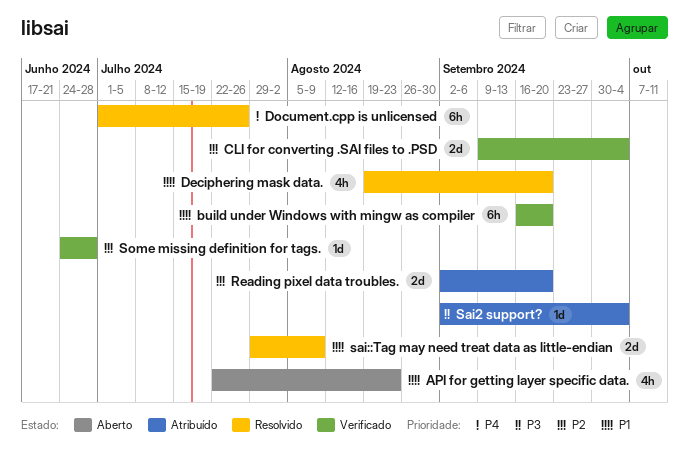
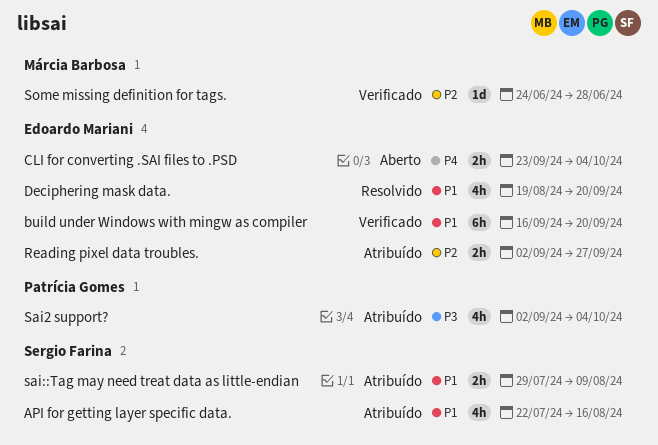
API for getting layer specific data., status: Aberto -> Atribuído
API for getting layer specific data., due: Aug 23 -> Aug 16
CLI for converting .SAI files to .PSD, status: Verificado -> Aberto
CLI for converting .SAI files to .PSD, priority: P2 -> P4
CLI for converting .SAI files to .PSD, estimate: 2d -> 2h
CLI for converting .SAI files to .PSD, start: Sep 9 -> Sep 23
Document.cpp is unlicensed: present -> none
Reading pixel data troubles., estimate: 2d -> 2h
Reading pixel data troubles., due: Sep 20 -> Sep 27
Sai2 support?, estimate: 1d -> 4h
sai::Tag may need treat data as little-endian, status: Resolvido -> Atribuído
sai::Tag may need treat data as little-endian, estimate: 2d -> 2h

